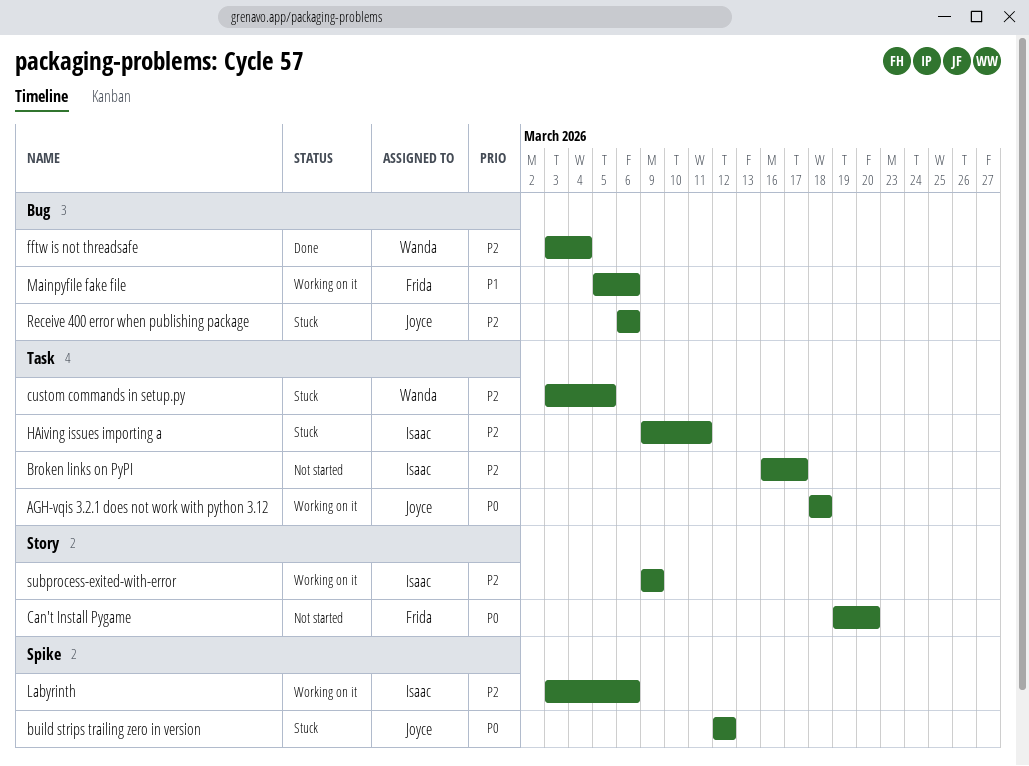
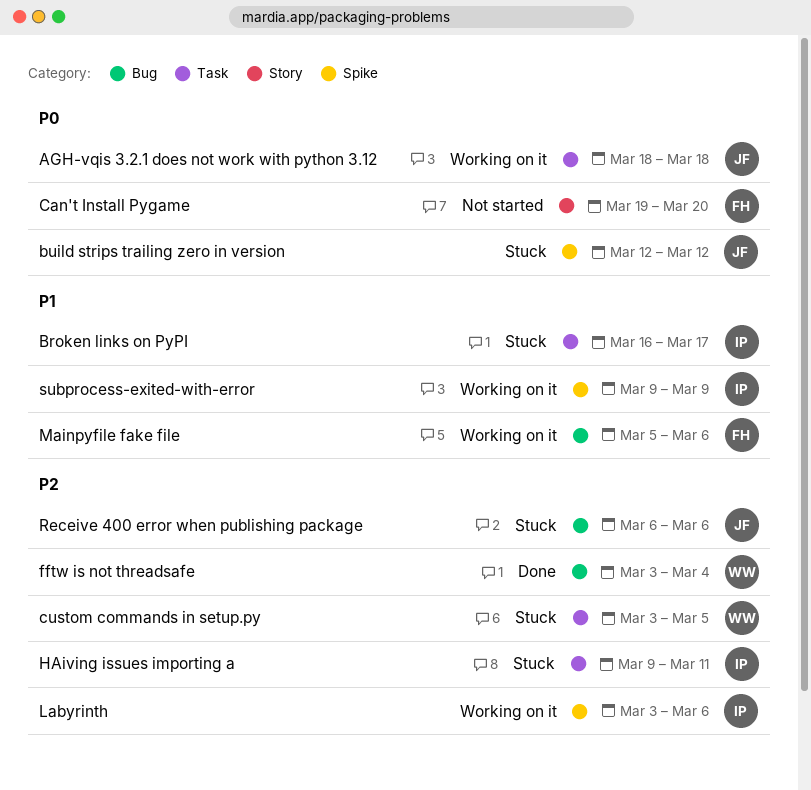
Broken links on PyPI, status: Not started -> Stuck
Broken links on PyPI, priority: P2 -> P1
subprocess-exited-with-error, priority: P2 -> P1
subprocess-exited-with-error, label: Story -> Spike

